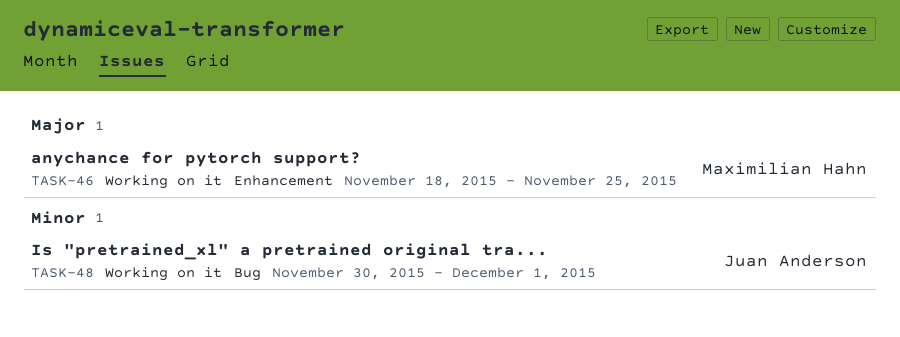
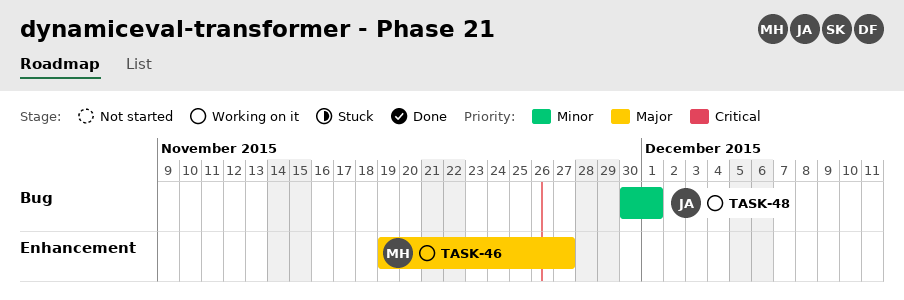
TASK-46, start: Nov 18 -> Nov 19
TASK-46, due: Nov 25 -> Nov 27

